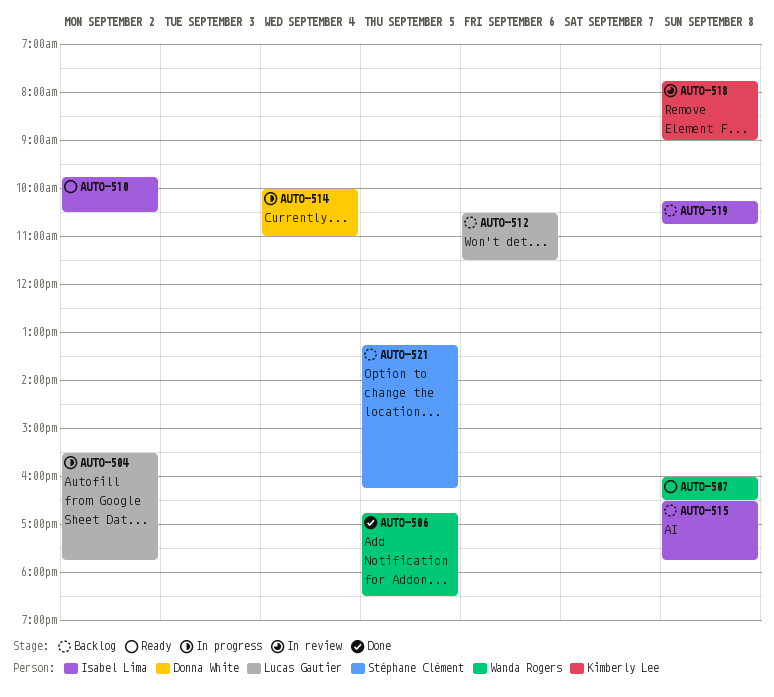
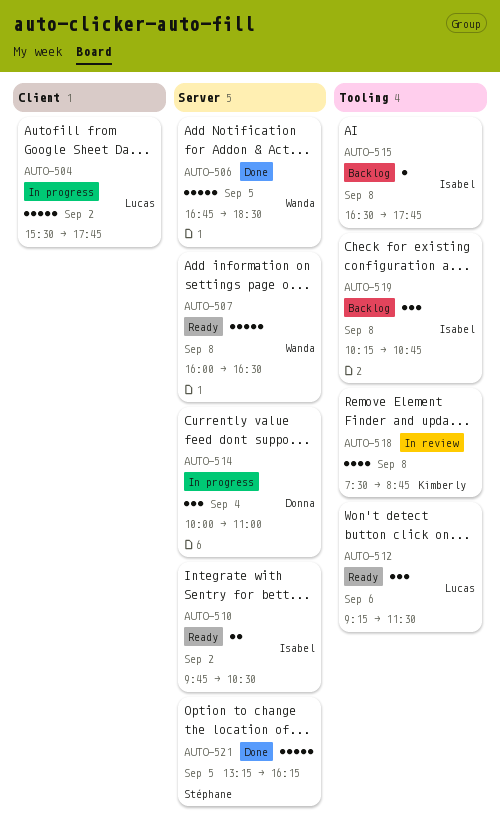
AUTO-512, status: Backlog -> Ready
AUTO-512, begins: 10:30 -> 09:15
AUTO-518, begins: 07:45 -> 07:30
AUTO-518, ends: 09:00 -> 08:45
AUTO-521, status: Backlog -> Done

